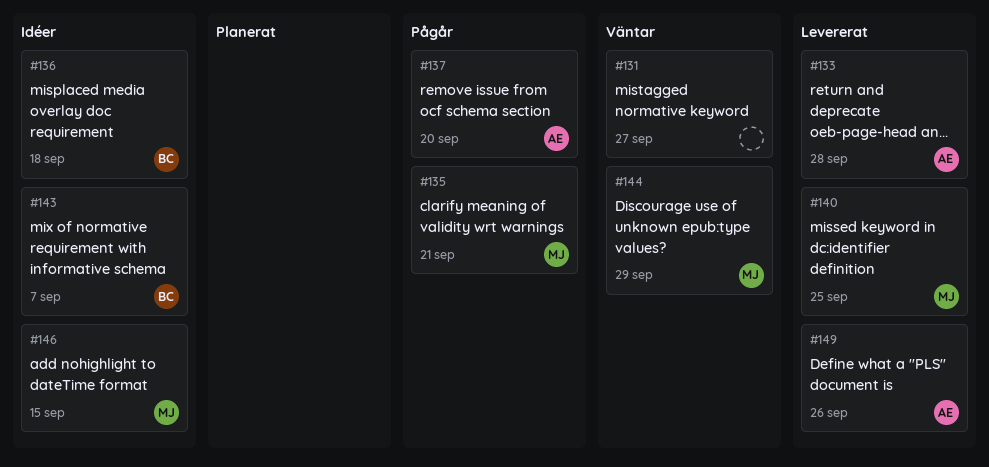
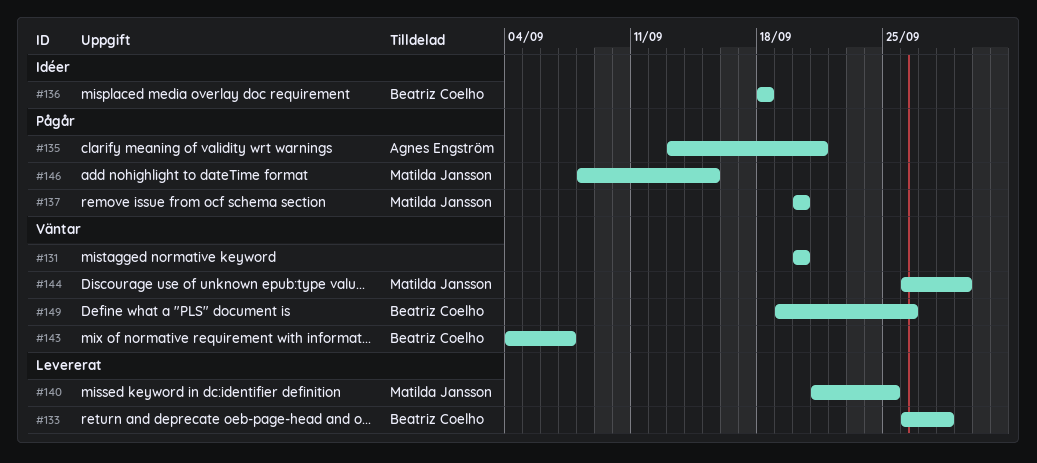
#131, due: Sep 27 -> Sep 20
#133, owner: Agnes Engström -> Beatriz Coelho
#135, owner: Matilda Jansson -> Agnes Engström
#137, owner: Agnes Engström -> Matilda Jansson
#143, status: Idéer -> Väntar
#146, status: Idéer -> Pågår
#149, status: Levererat -> Väntar
#149, owner: Agnes Engström -> Beatriz Coelho

